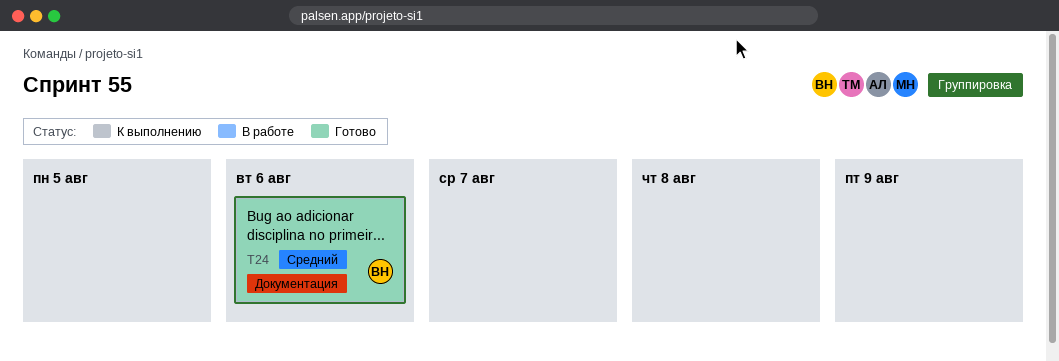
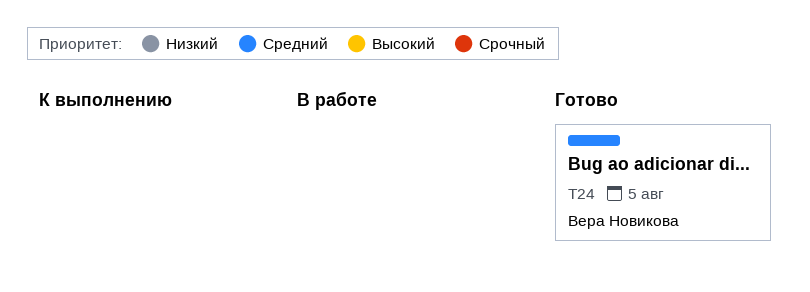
T24, due: Aug 6 -> Aug 5

